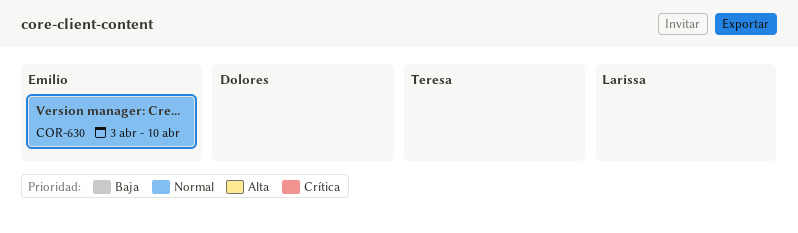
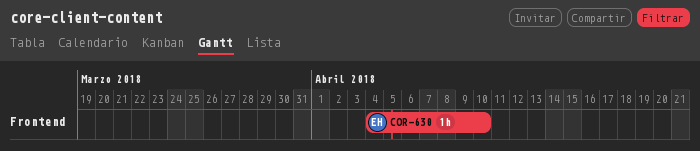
COR-630, start: Apr 3 -> Apr 4

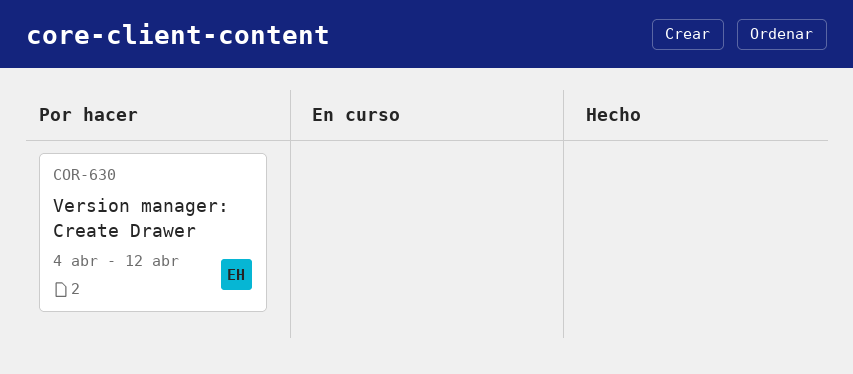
COR-630, due: Apr 10 -> Apr 12

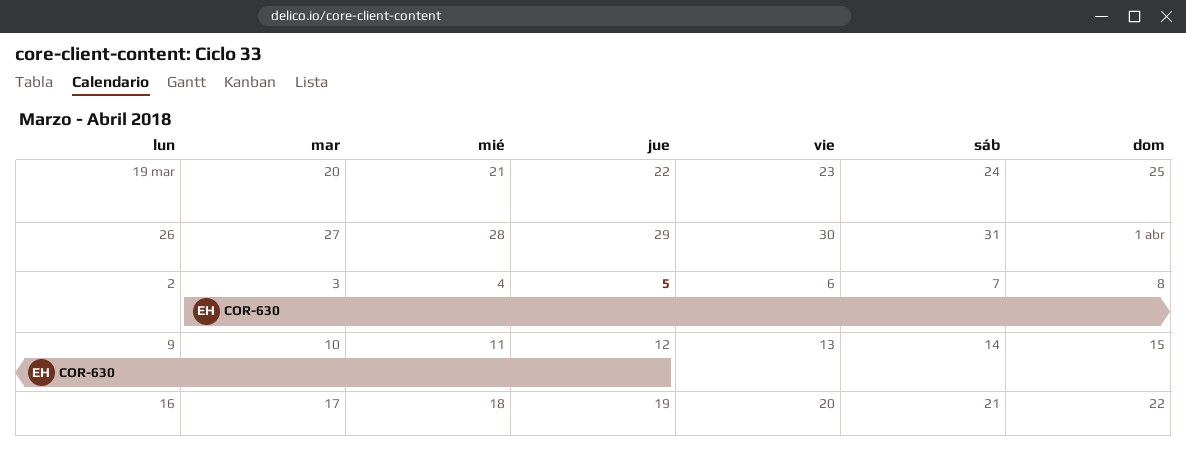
COR-630, start: Apr 4 -> Apr 3

